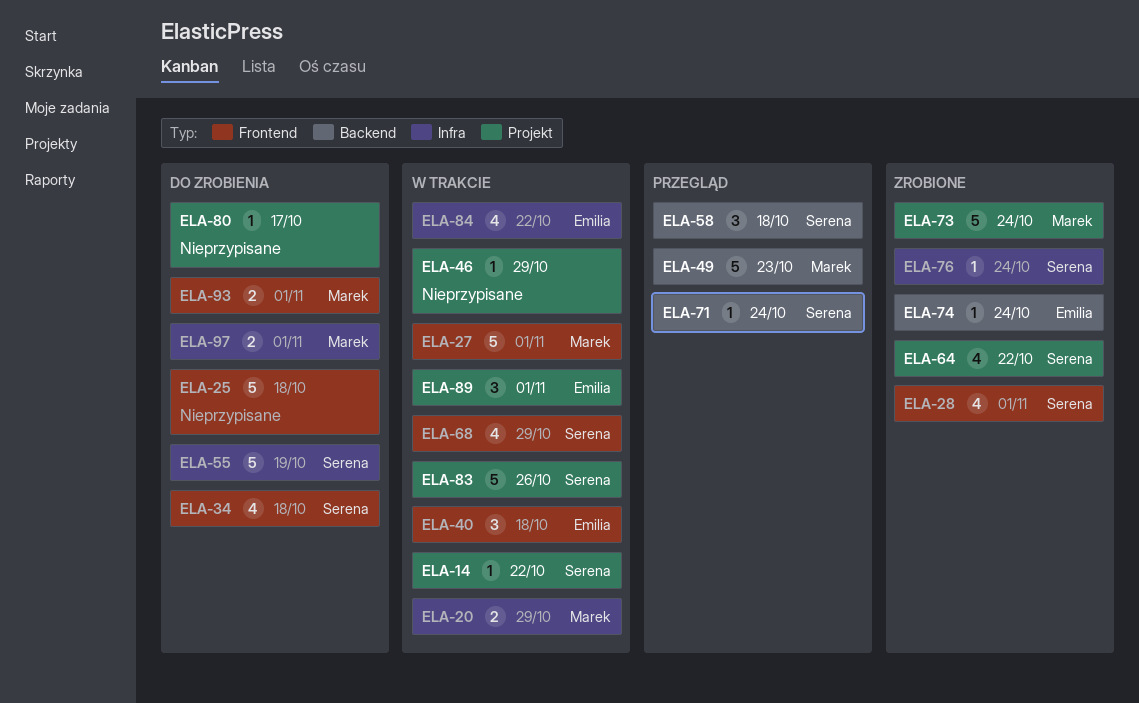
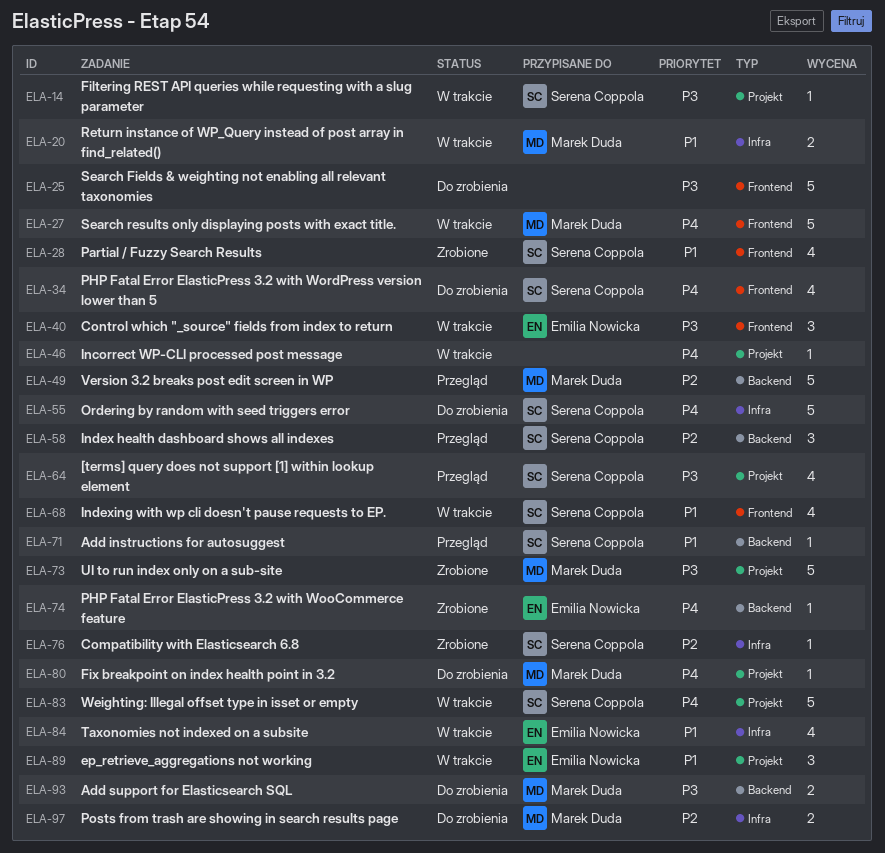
ELA-64, status: Zrobione -> Przegląd
ELA-80, owner: none -> Marek Duda
ELA-93, label: Frontend -> Backend

